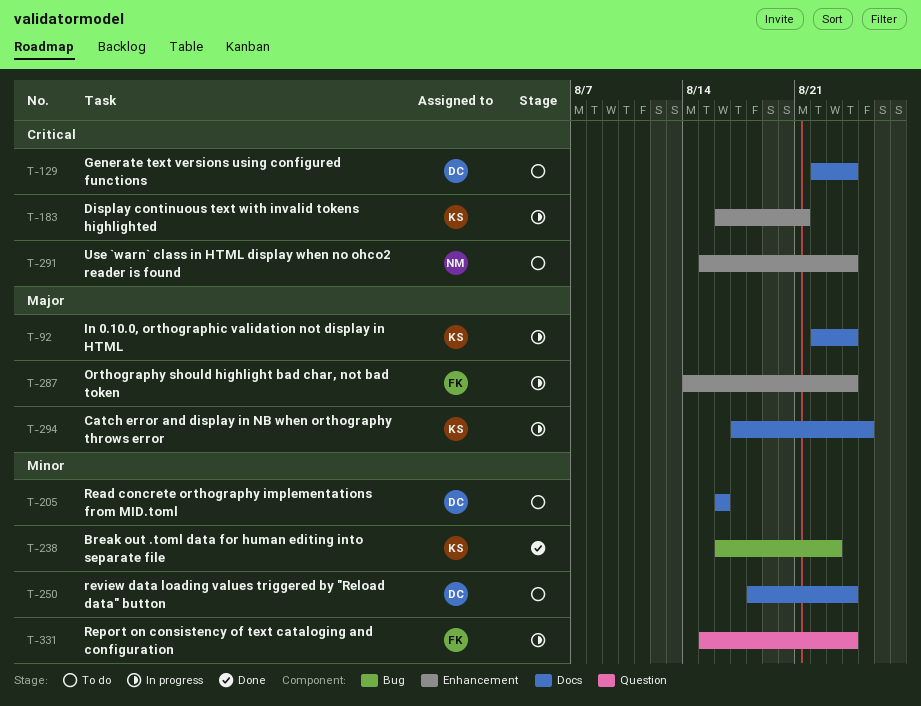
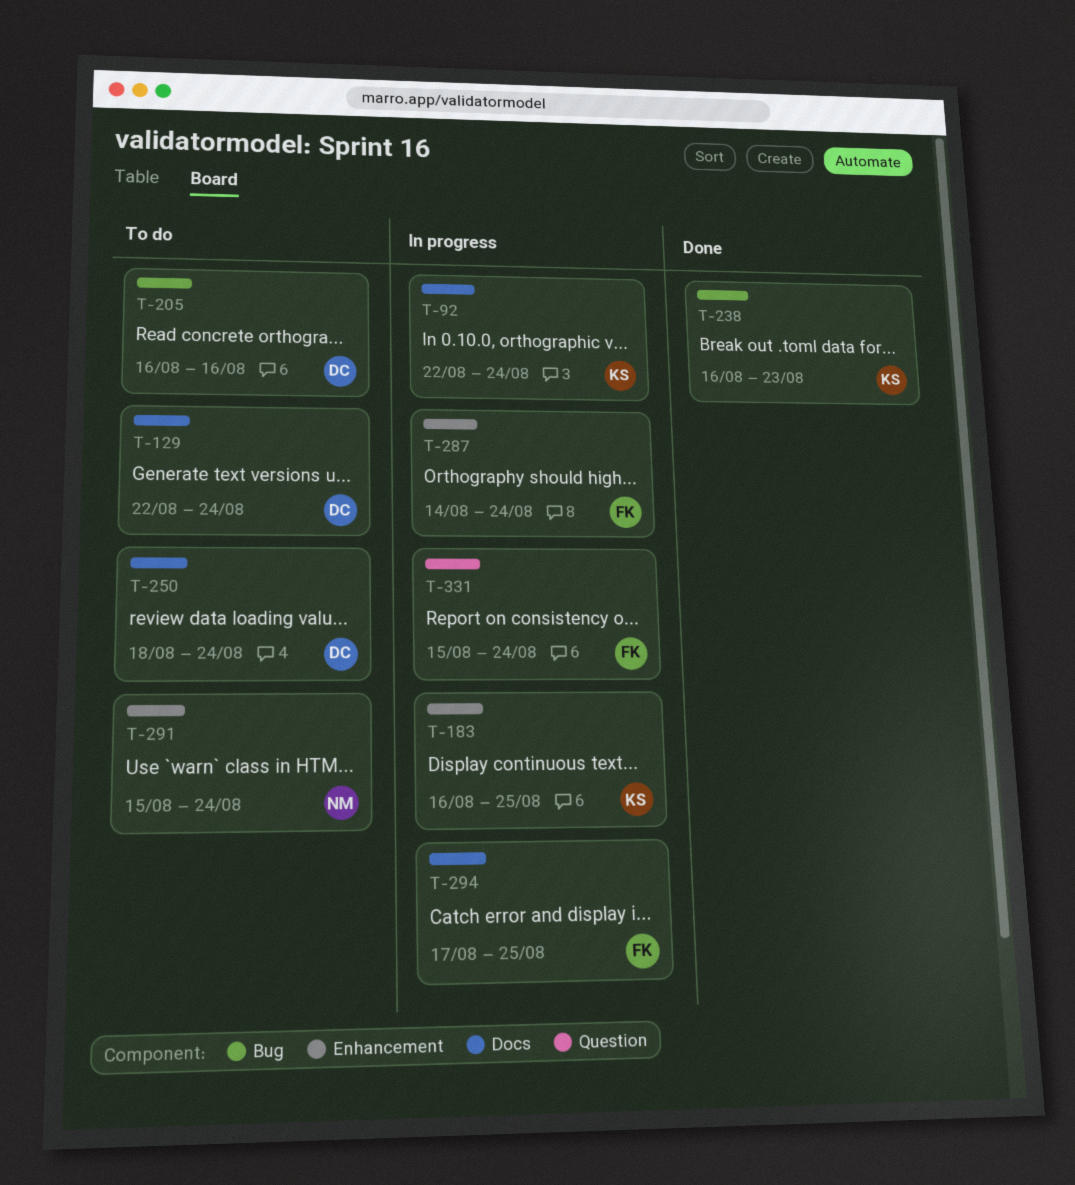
T-183, due: Aug 21 -> Aug 25
T-205, label: Docs -> Bug
T-294, owner: KS -> FK

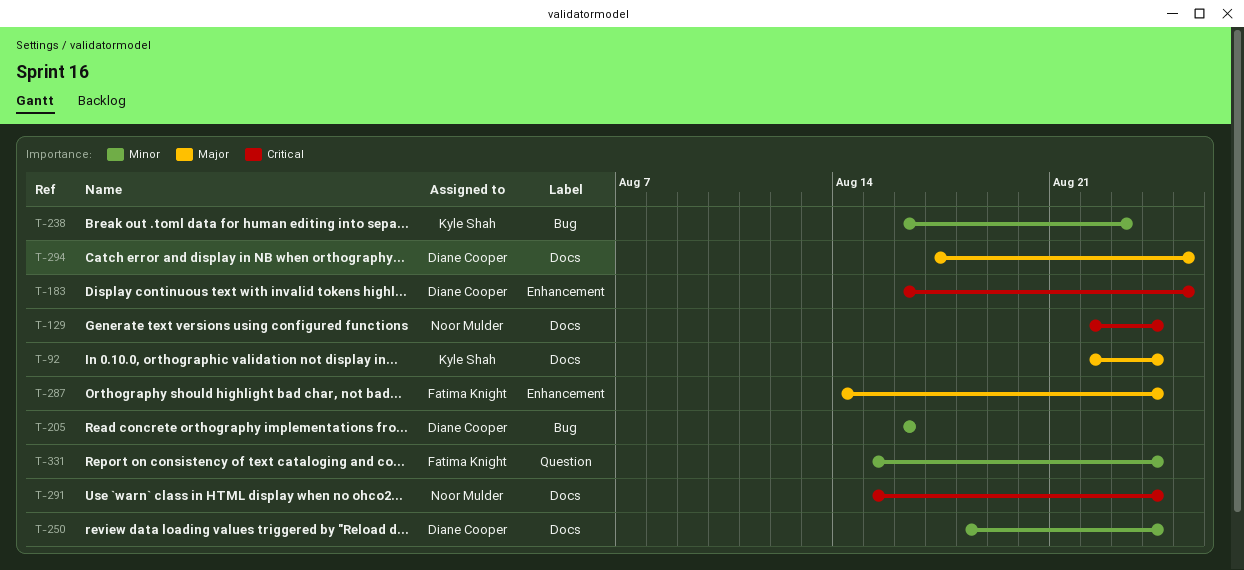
T-129, owner: Diane Cooper -> Noor Mulder
T-183, owner: Kyle Shah -> Diane Cooper
T-291, label: Enhancement -> Docs
T-294, owner: Fatima Knight -> Diane Cooper

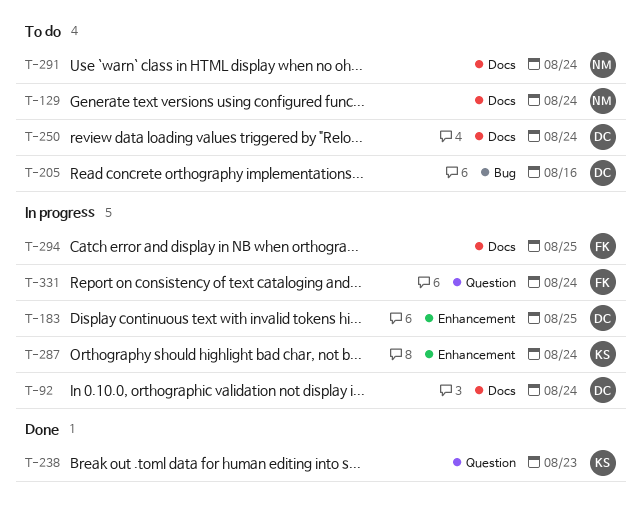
T-92, owner: Kyle Shah -> Diane Cooper
T-238, label: Bug -> Question
T-287, owner: Fatima Knight -> Kyle Shah
T-294, owner: Diane Cooper -> Fatima Knight

